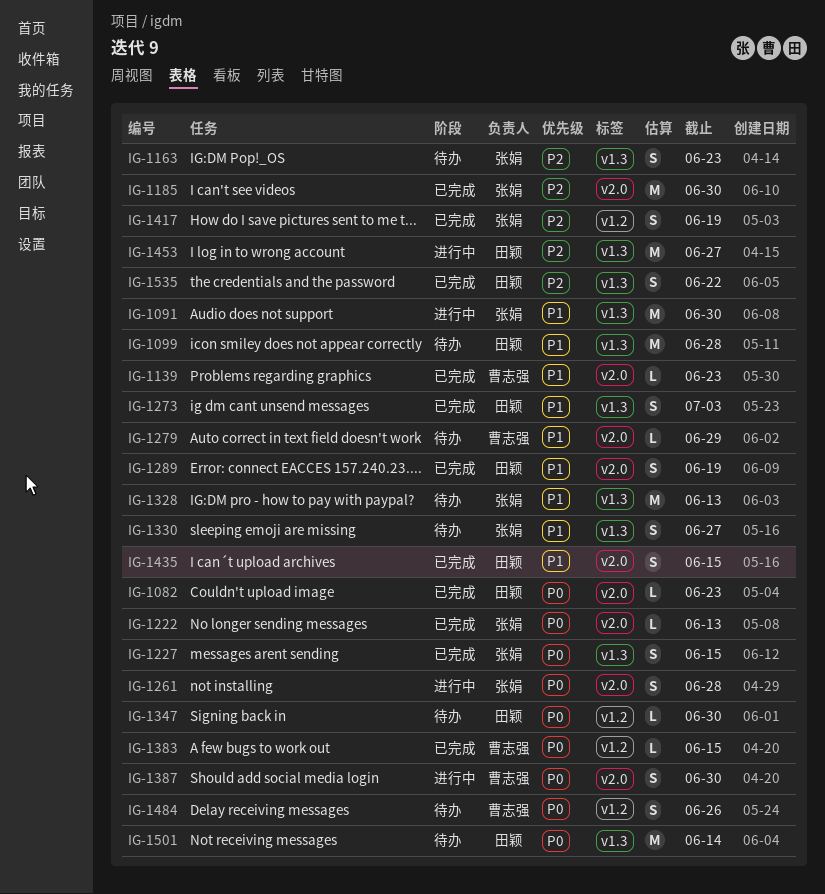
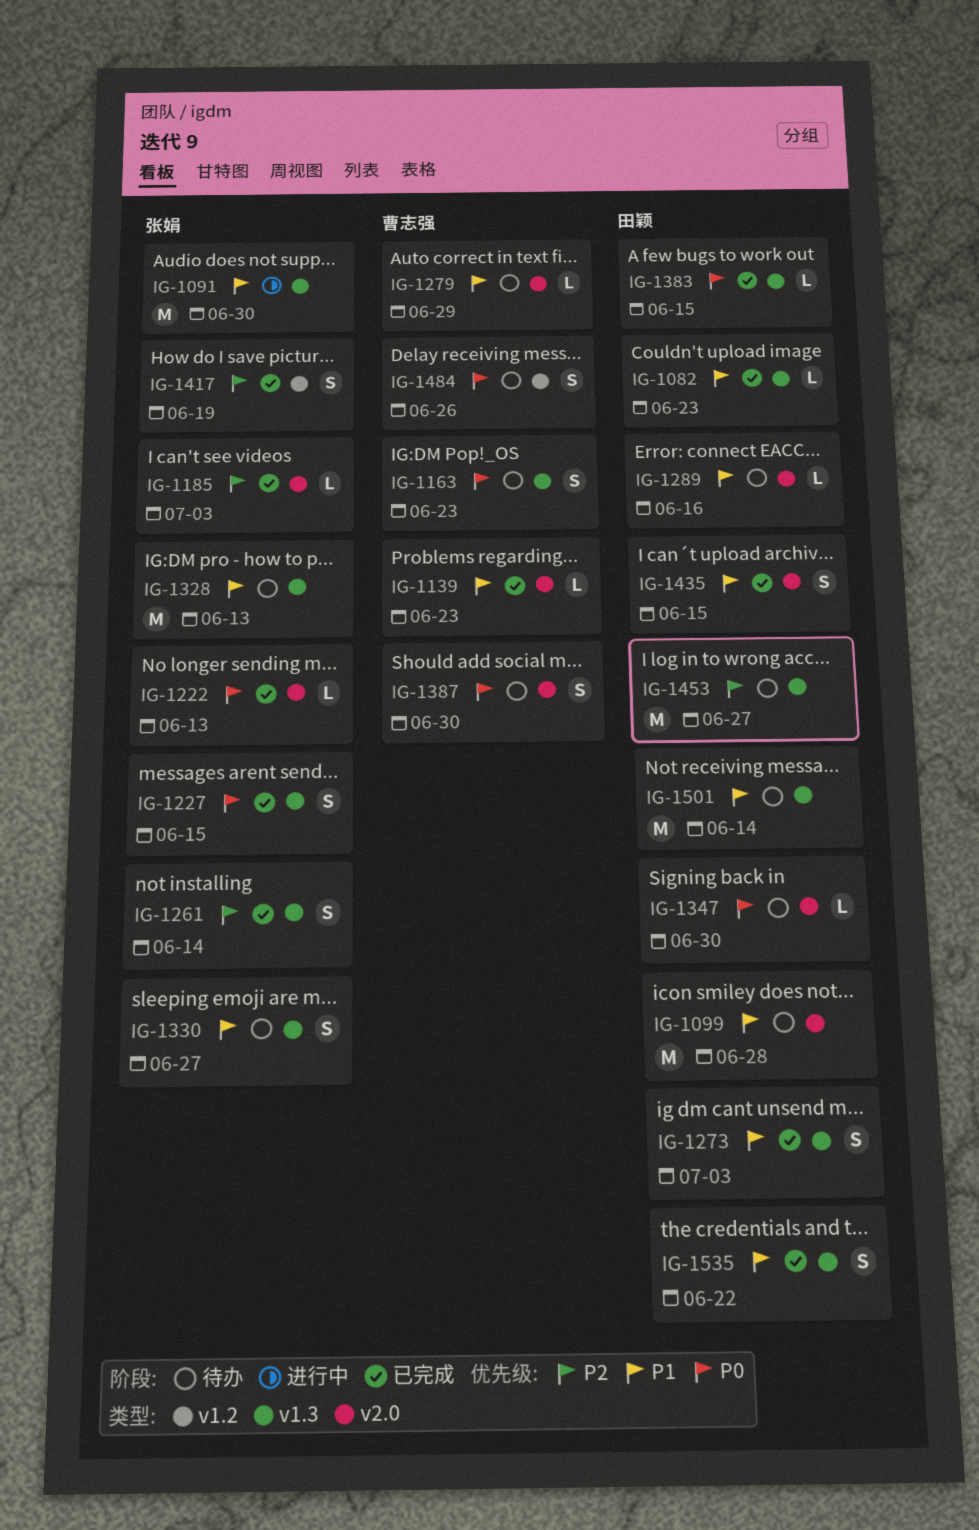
IG-1082, priority: P0 -> P1
IG-1082, label: v2.0 -> v1.3
IG-1099, label: v1.3 -> v2.0
IG-1163, owner: 张娟 -> 曹志强
IG-1163, priority: P2 -> P0
IG-1185, estimate: M -> L
IG-1185, due: Jun 30 -> Jul 3
IG-1261, status: 进行中 -> 已完成
IG-1261, priority: P0 -> P2
IG-1261, label: v2.0 -> v1.3
IG-1261, due: Jun 28 -> Jun 14
IG-1289, status: 已完成 -> 待办
IG-1289, estimate: S -> L
IG-1289, due: Jun 19 -> Jun 16
IG-1347, label: v1.2 -> v2.0
IG-1383, owner: 曹志强 -> 田颖
IG-1383, label: v1.2 -> v1.3
IG-1387, status: 进行中 -> 待办
IG-1453, status: 进行中 -> 待办
IG-1501, priority: P0 -> P1
IG-1535, priority: P2 -> P1

